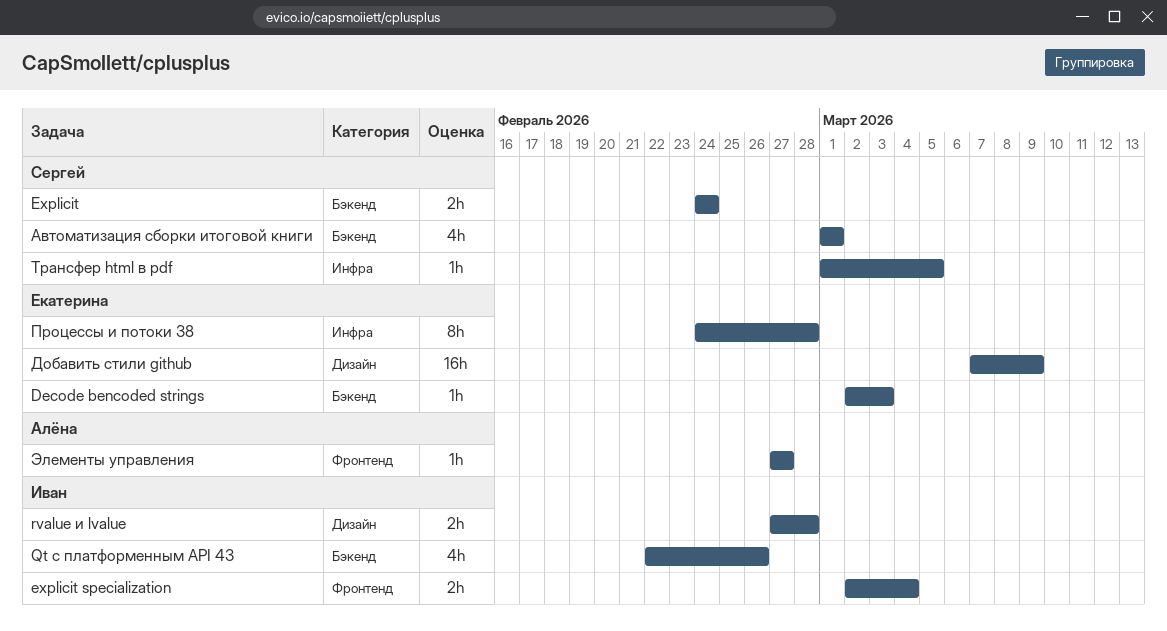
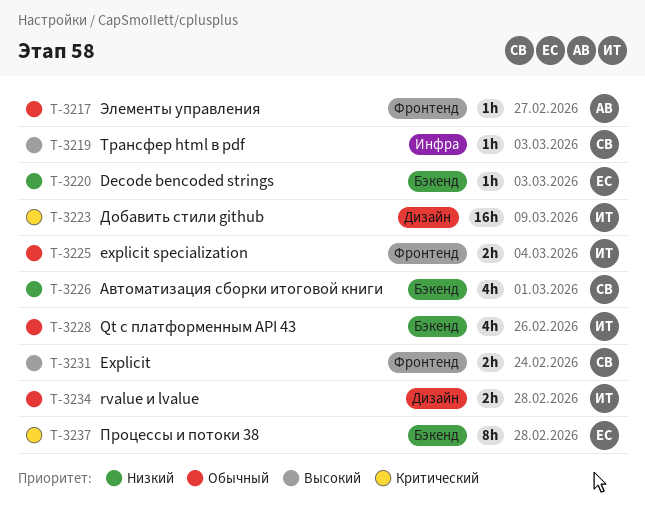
Explicit, label: Бэкенд -> Фронтенд
Добавить стили github, owner: Екатерина -> Иван
Процессы и потоки 38, label: Инфра -> Бэкенд
Трансфер html в pdf, due: Mar 5 -> Mar 3

